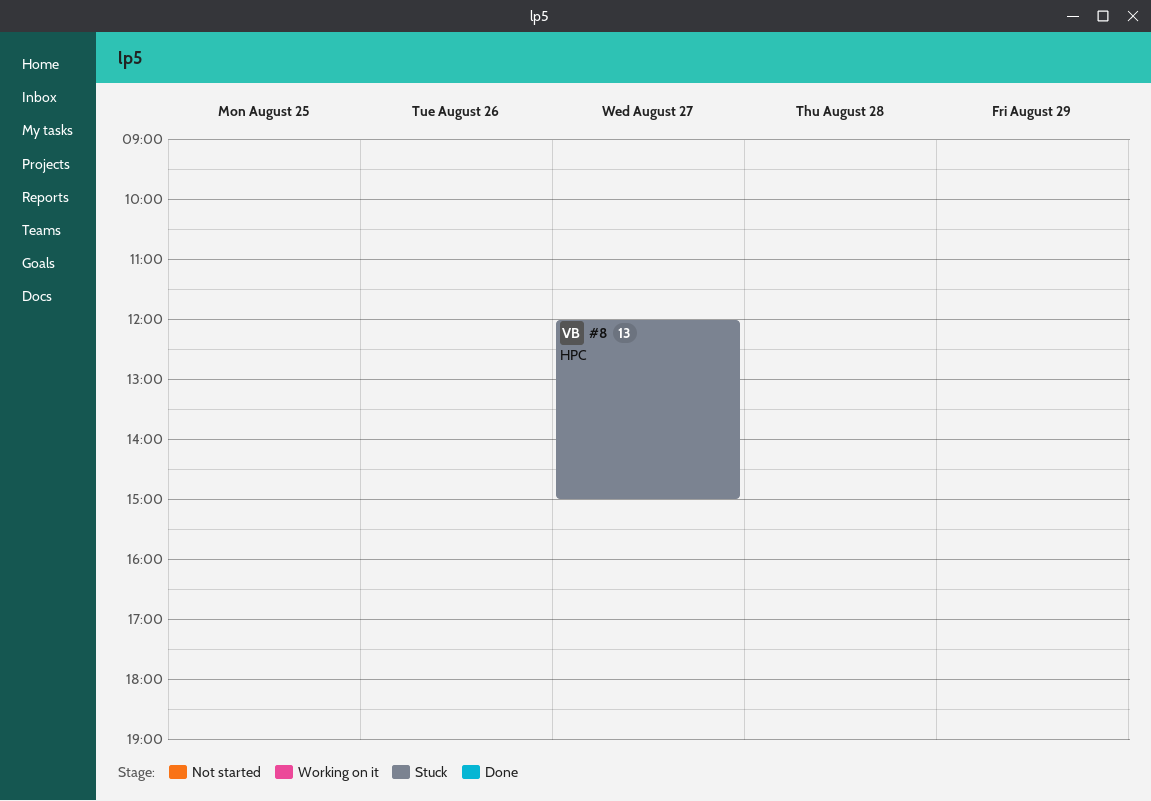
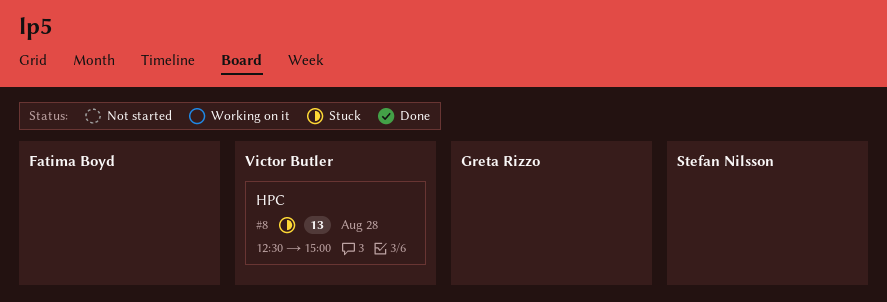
#8, day: Aug 27 -> Aug 28
#8, begins: 12:00 -> 12:30

